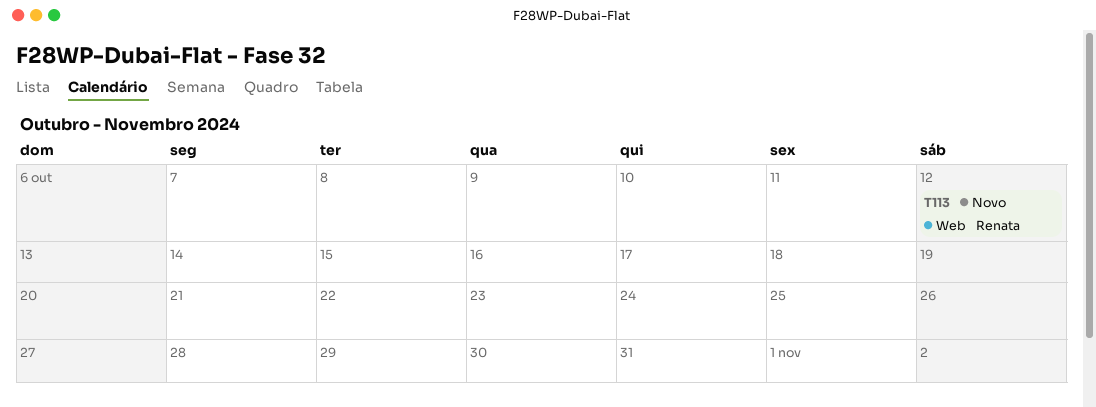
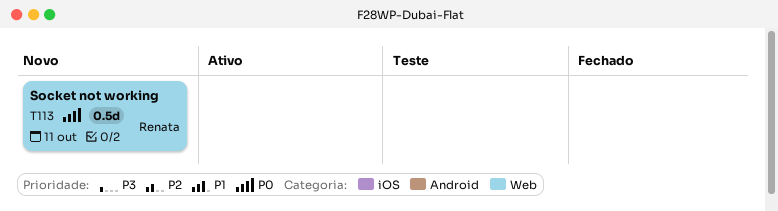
T113, due: Oct 12 -> Oct 11

